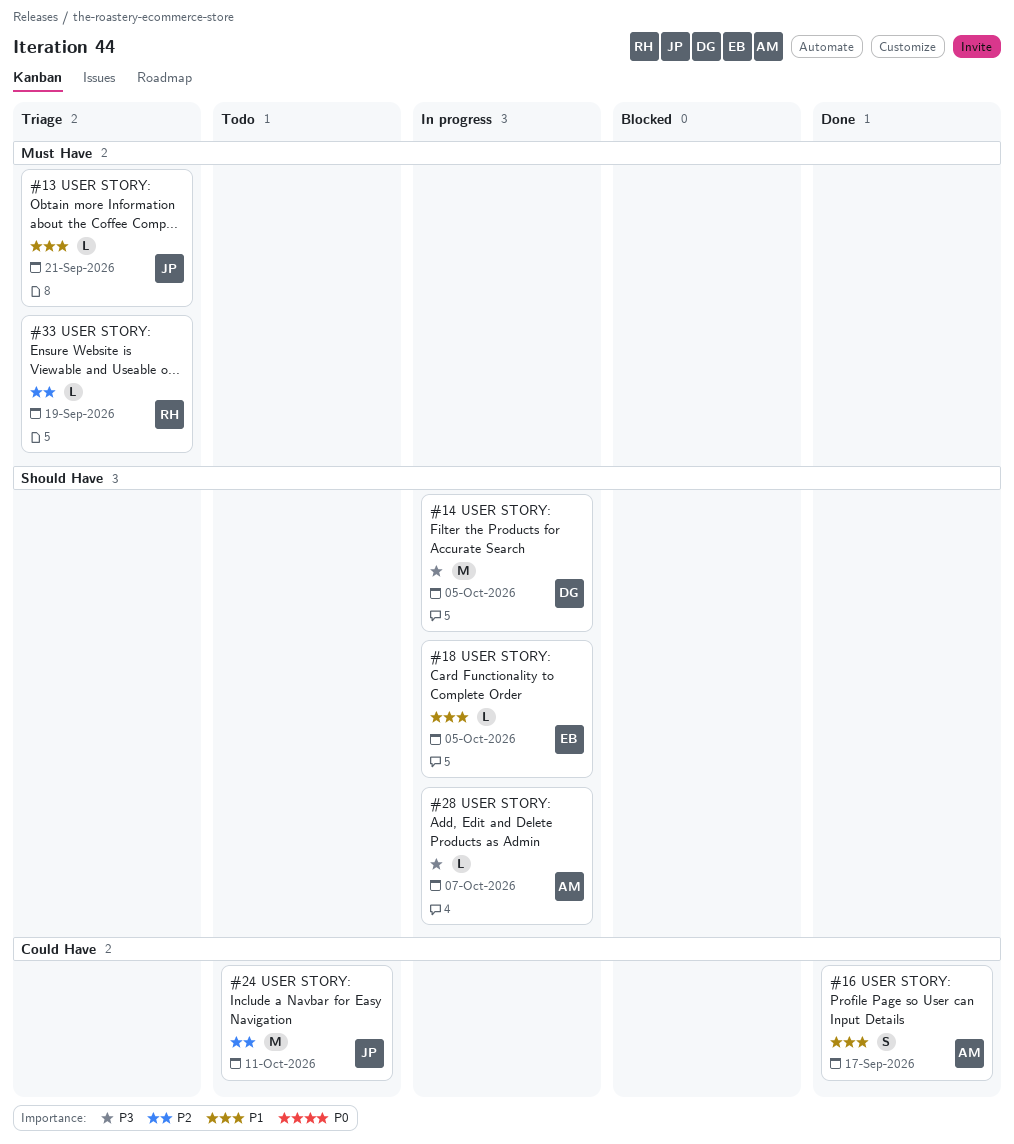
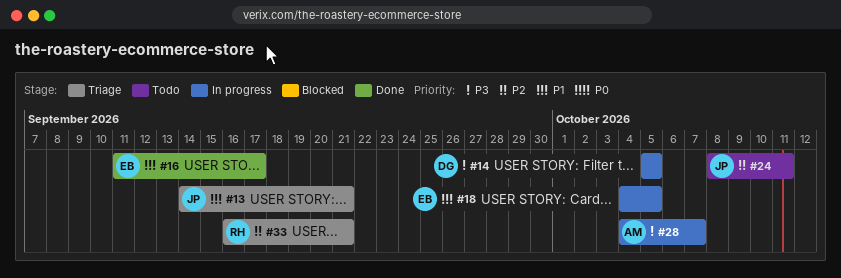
#16, owner: AM -> EB
#33, due: Sep 19 -> Sep 21

